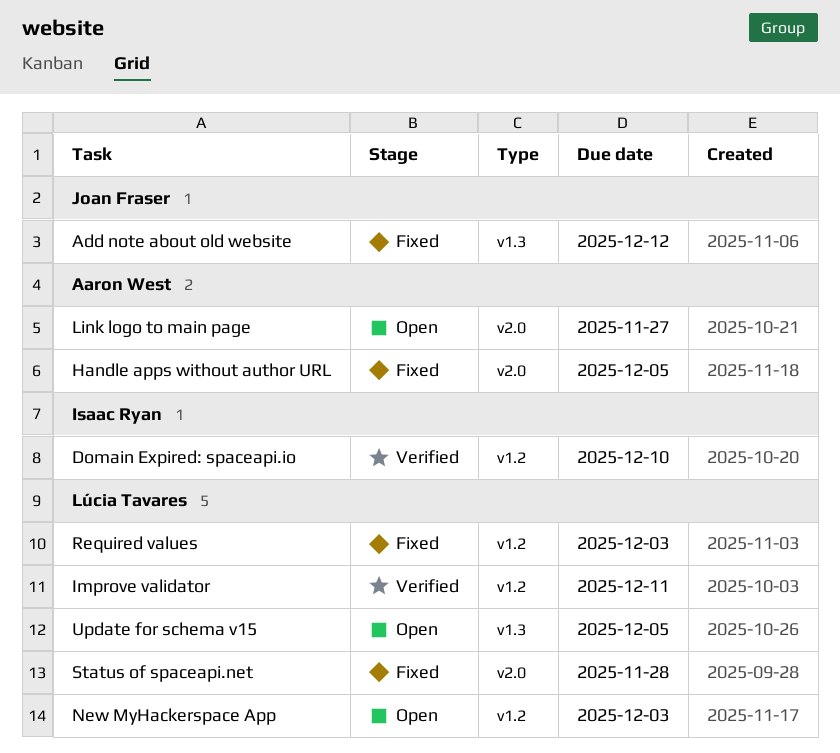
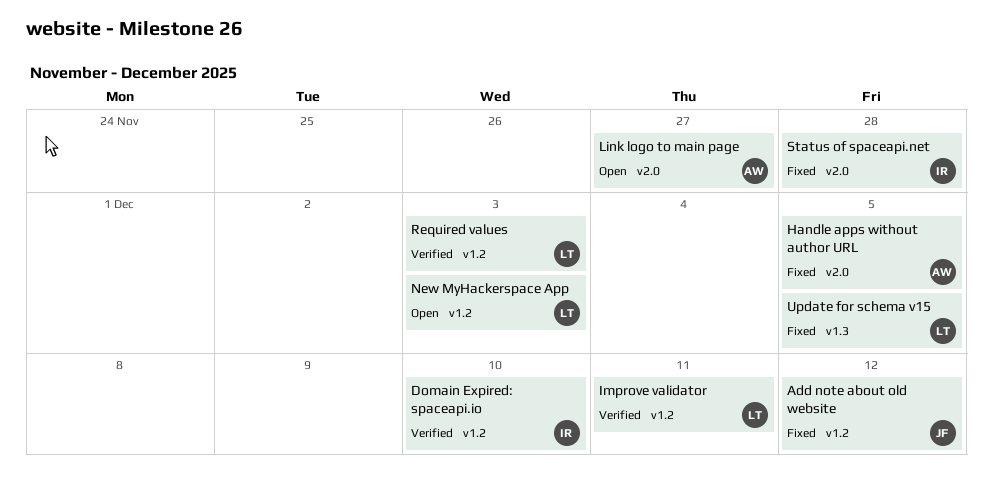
Add note about old website, label: v1.3 -> v1.2
Required values, status: Fixed -> Verified
Status of spaceapi.net, owner: Lúcia Tavares -> Isaac Ryan
Update for schema v15, status: Open -> Fixed

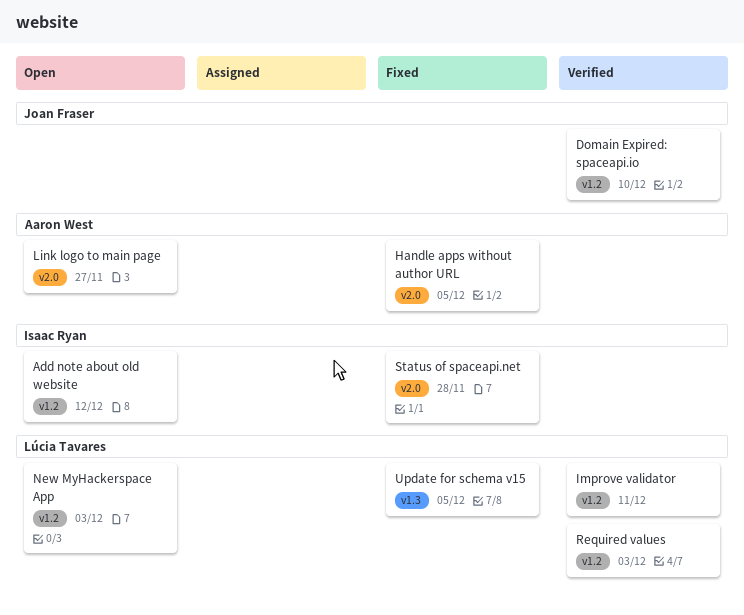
Add note about old website, status: Fixed -> Open
Add note about old website, owner: Joan Fraser -> Isaac Ryan
Domain Expired: spaceapi.io, owner: Isaac Ryan -> Joan Fraser

